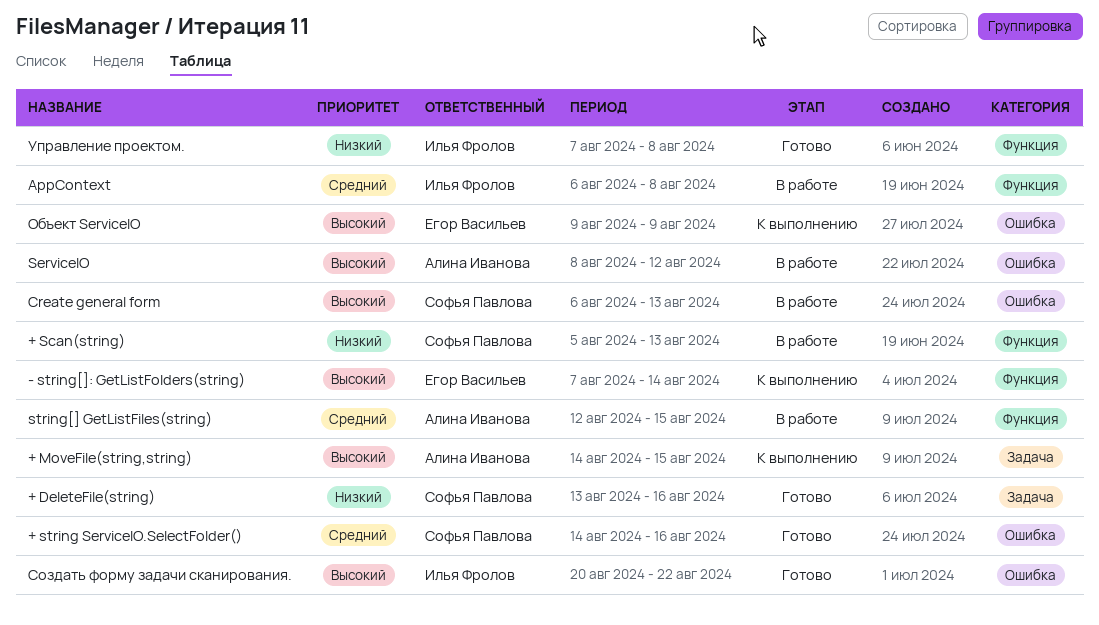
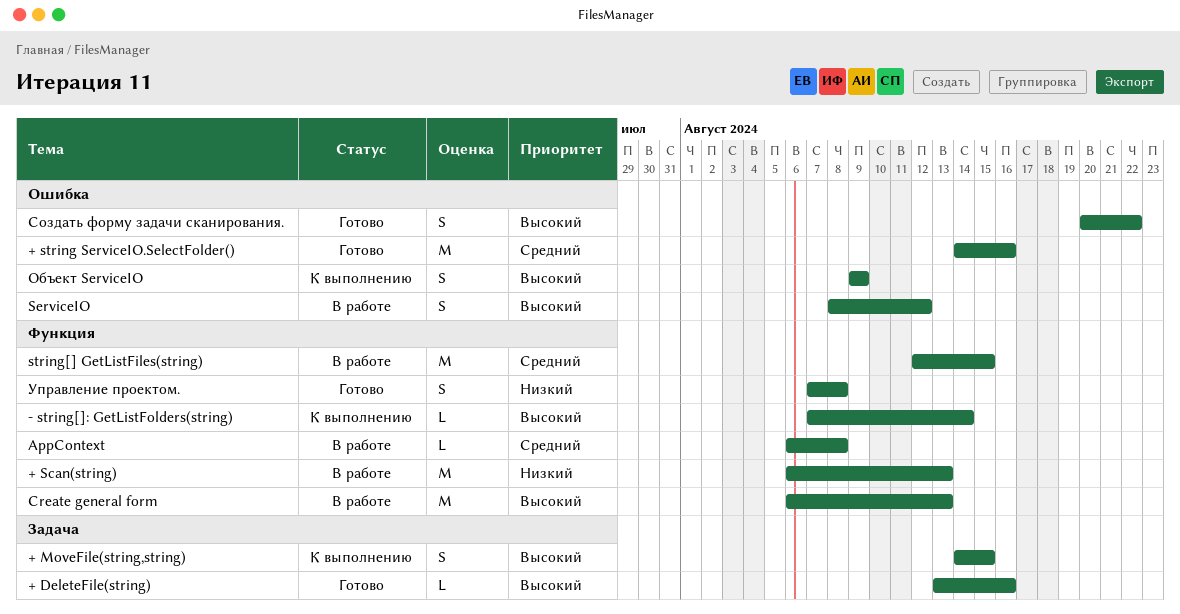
+ DeleteFile(string), priority: Низкий -> Высокий
+ Scan(string), start: Aug 5 -> Aug 6
Create general form, label: Ошибка -> Функция

